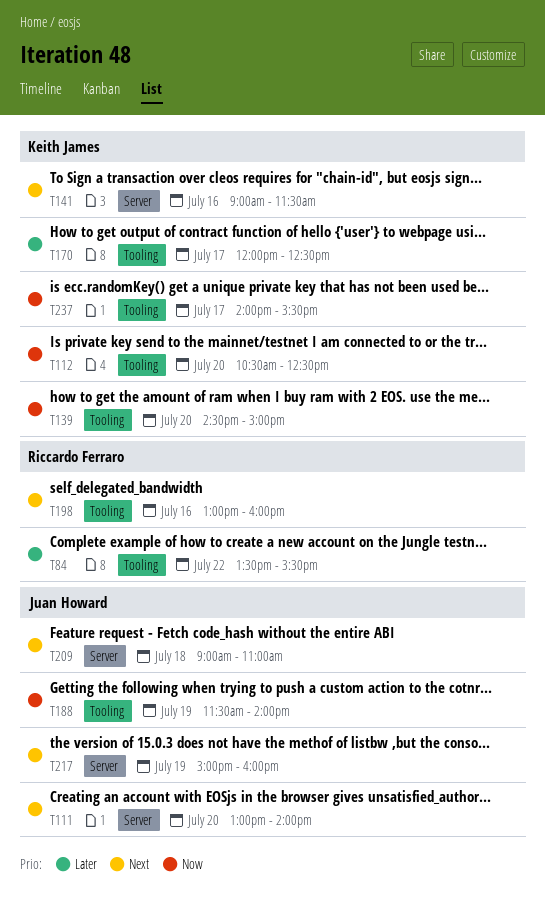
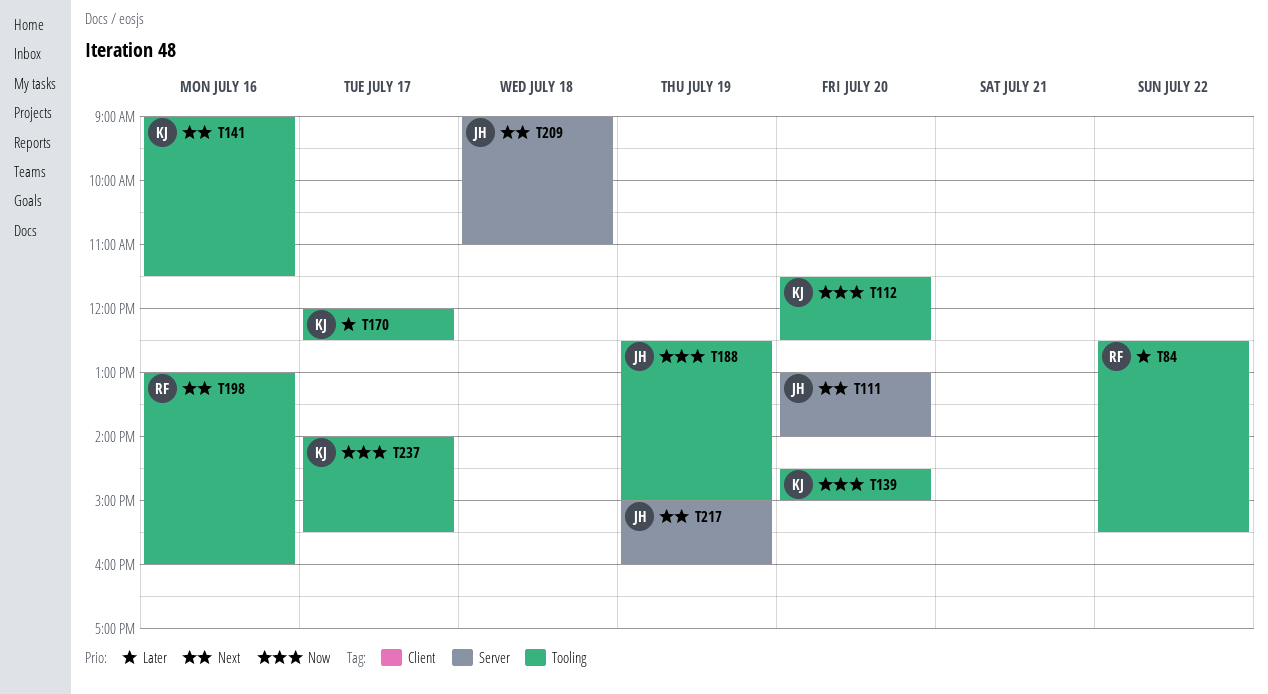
T84, begins: 13:30 -> 12:30
T112, begins: 10:30 -> 11:30
T141, label: Server -> Tooling
T188, begins: 11:30 -> 12:30
T188, ends: 14:00 -> 15:00

